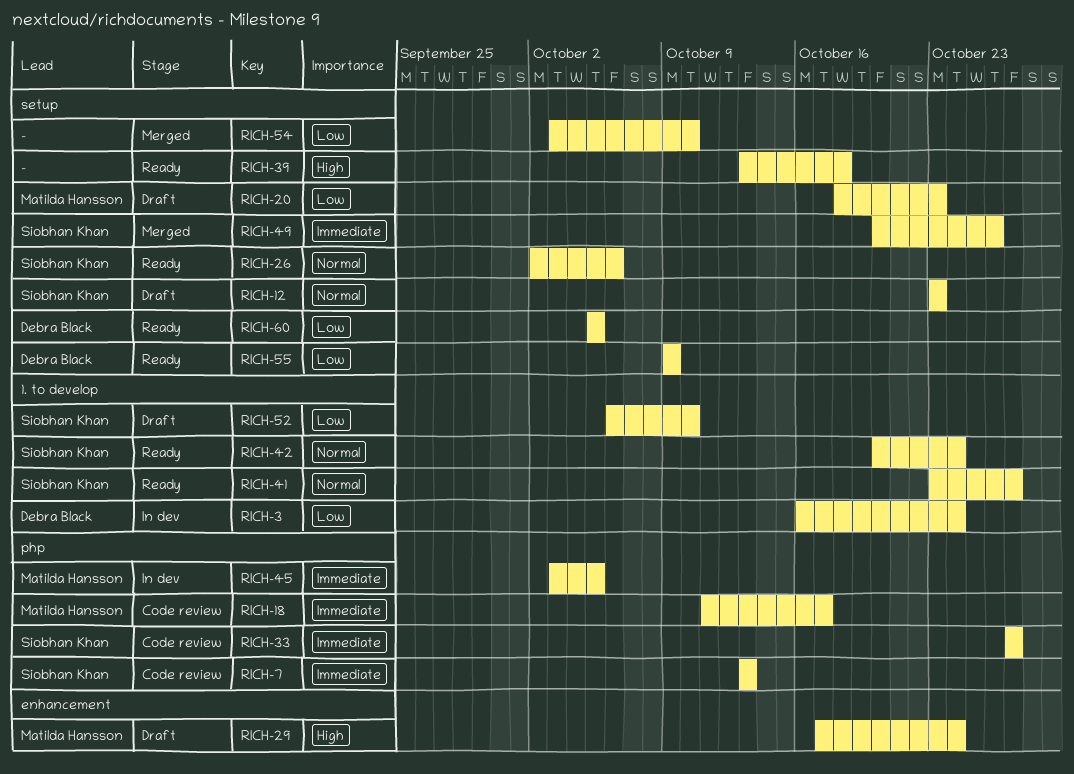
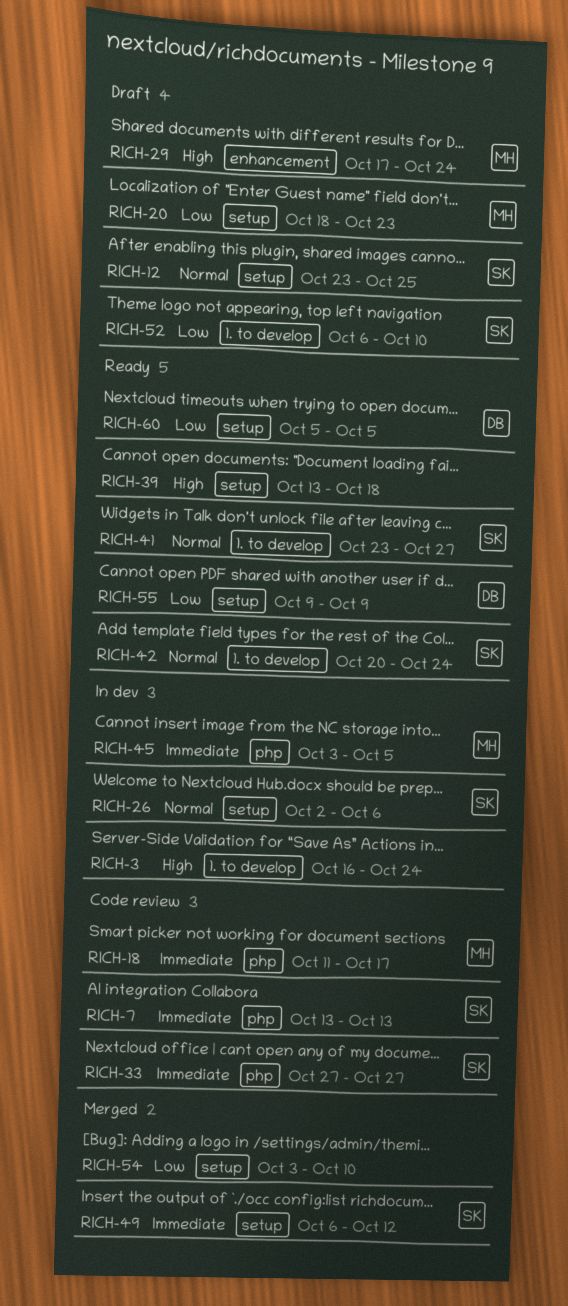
RICH-3, owner: Debra Black -> none
RICH-3, priority: Low -> High
RICH-12, due: Oct 23 -> Oct 25
RICH-26, status: Ready -> In dev
RICH-49, start: Oct 20 -> Oct 6
RICH-49, due: Oct 26 -> Oct 12

